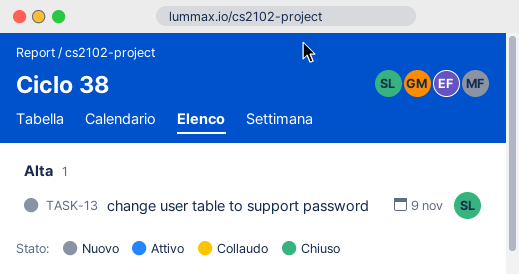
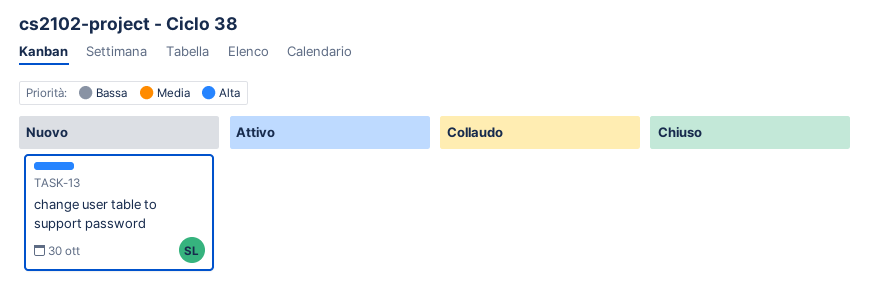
TASK-13, due: Nov 9 -> Oct 30

